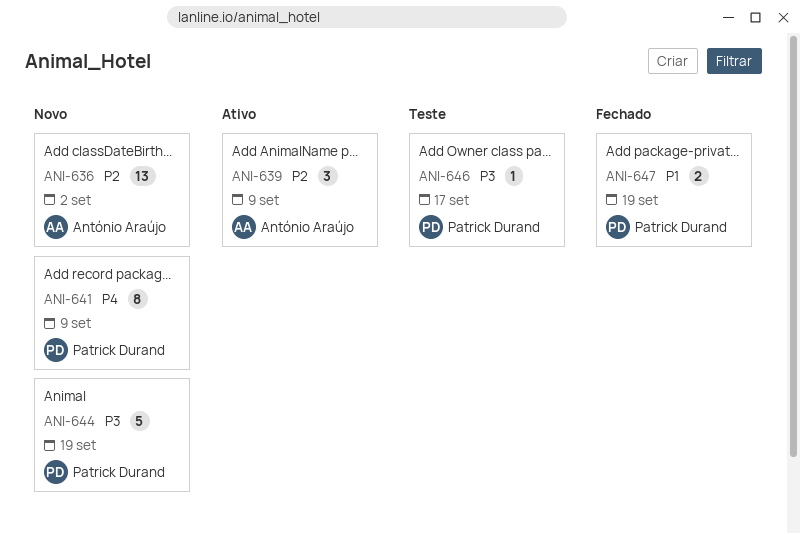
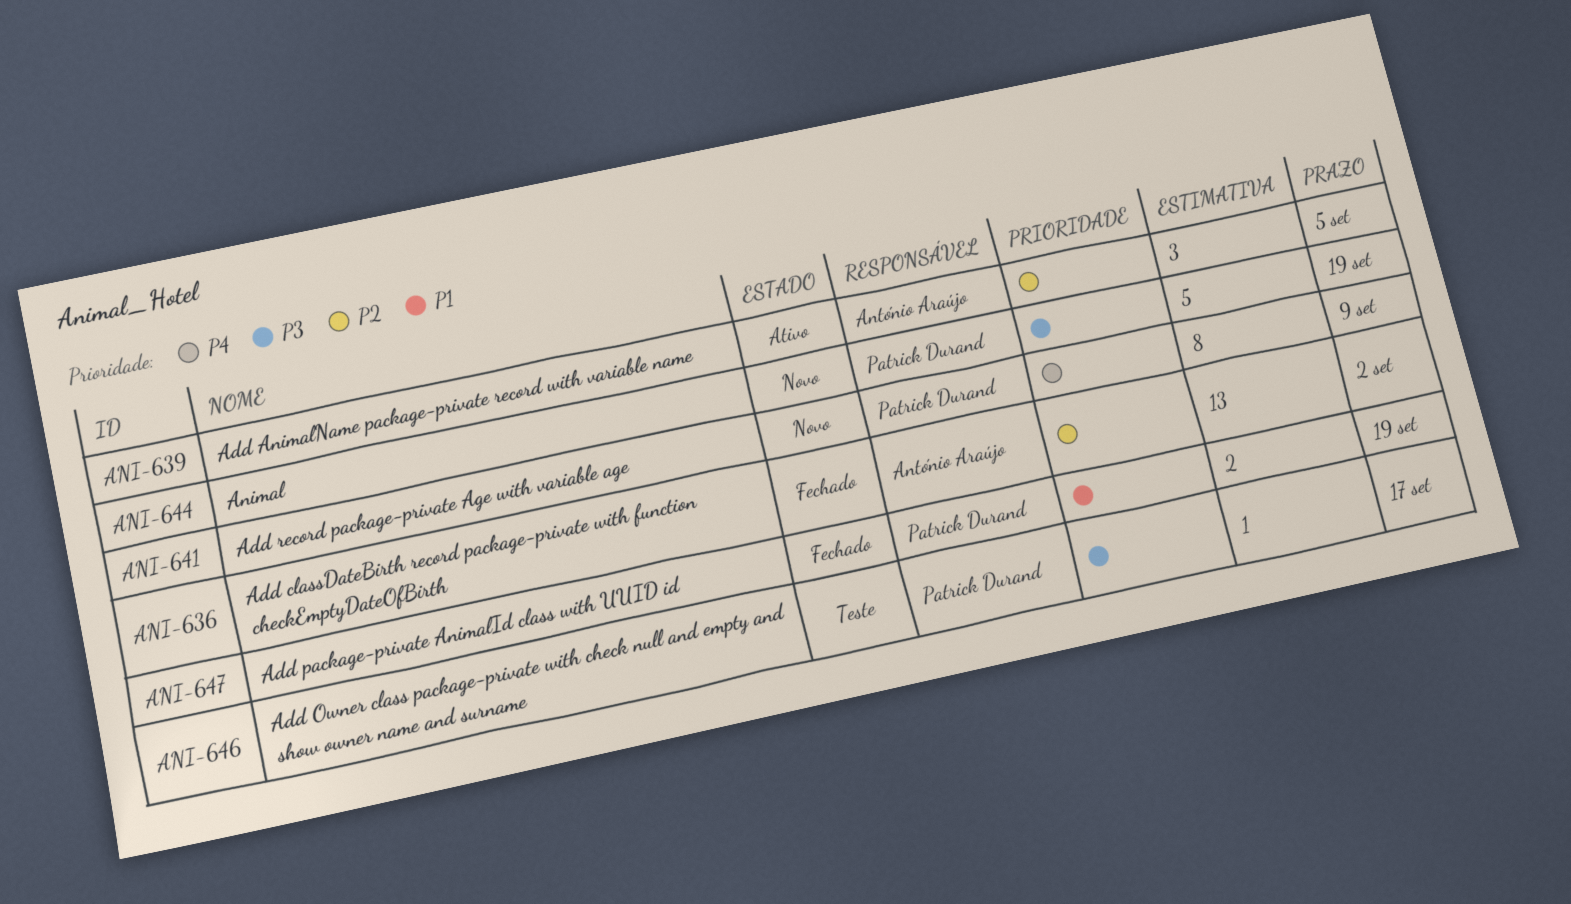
ANI-636, status: Novo -> Fechado
ANI-639, due: Sep 9 -> Sep 5

